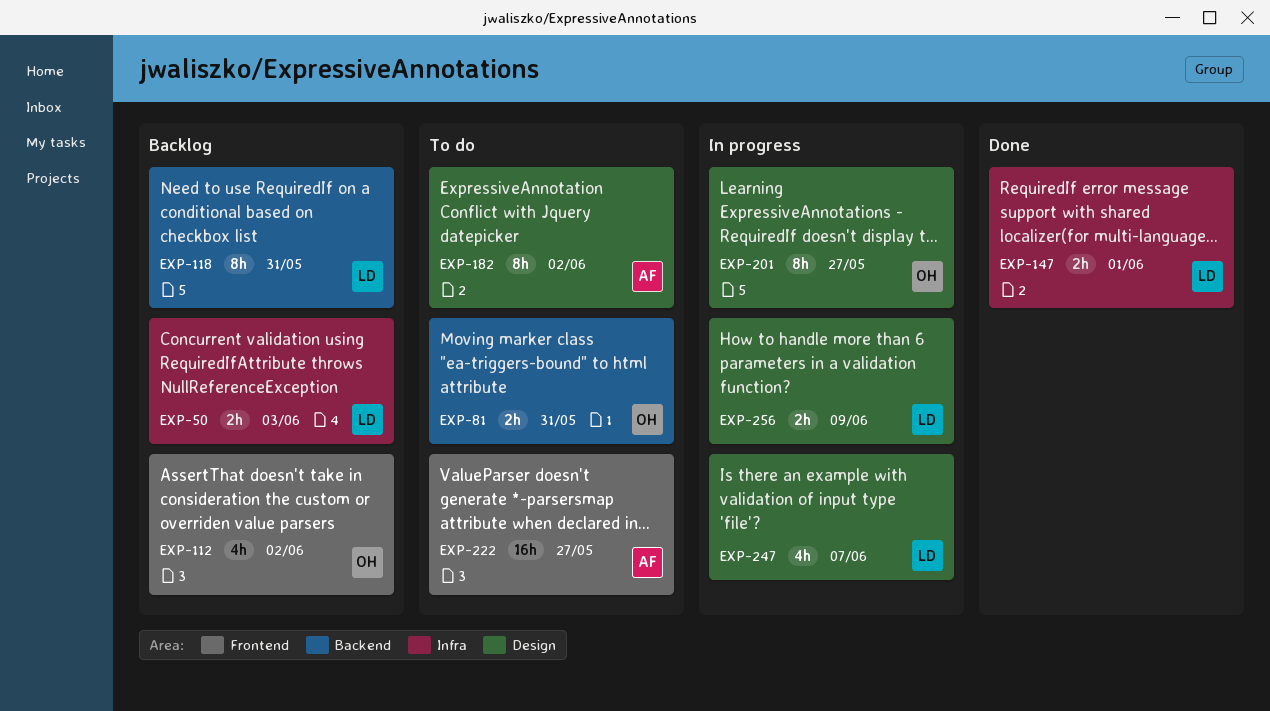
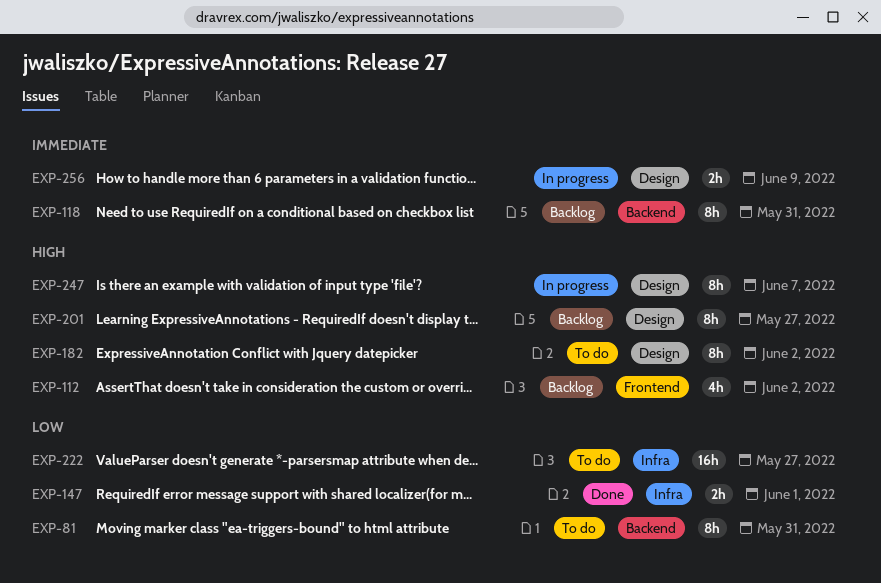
EXP-50: present -> none
EXP-81, estimate: 2h -> 8h
EXP-201, status: In progress -> Backlog
EXP-222, label: Frontend -> Infra
EXP-247, estimate: 4h -> 8h

